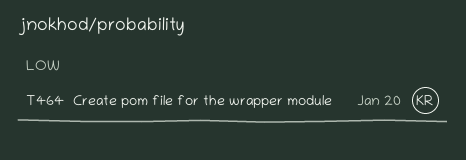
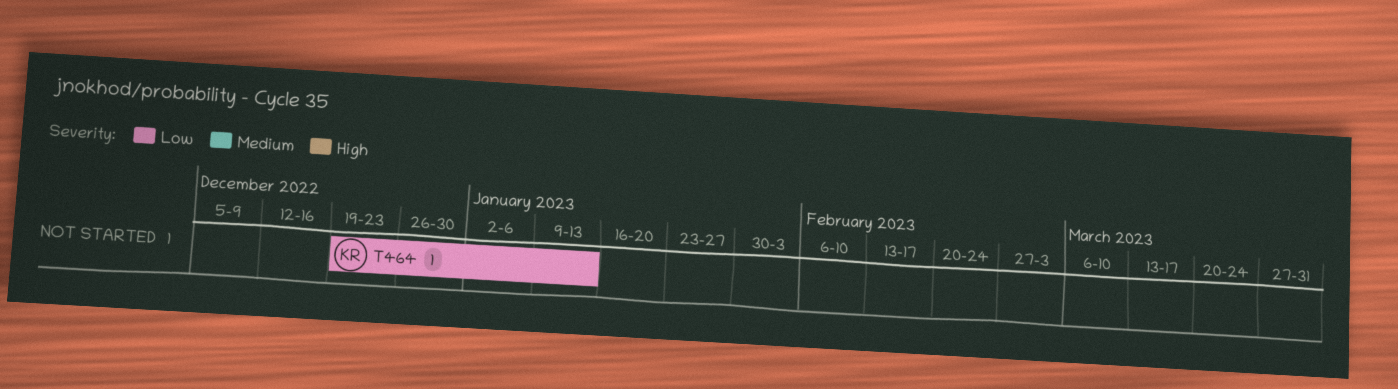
T464, due: Jan 20 -> Jan 13

